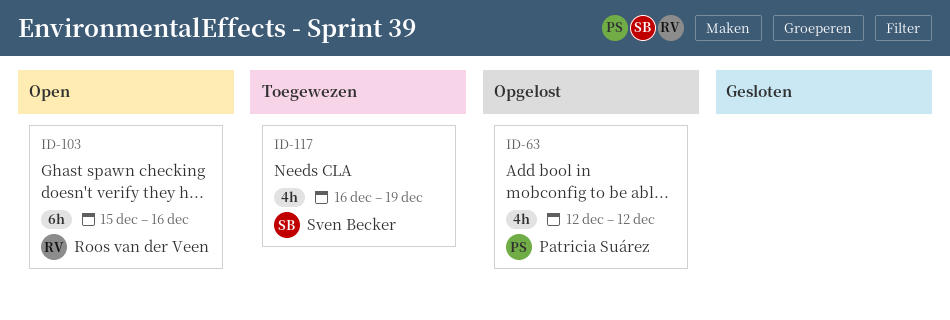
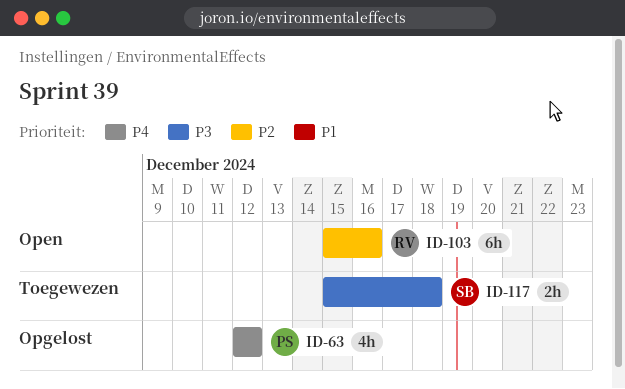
ID-117, estimate: 4h -> 2h
ID-117, start: Dec 16 -> Dec 15
ID-117, due: Dec 19 -> Dec 18

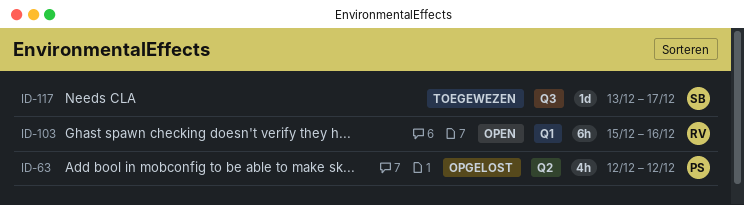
ID-117, estimate: 2h -> 1d
ID-117, start: Dec 15 -> Dec 13
ID-117, due: Dec 18 -> Dec 17

